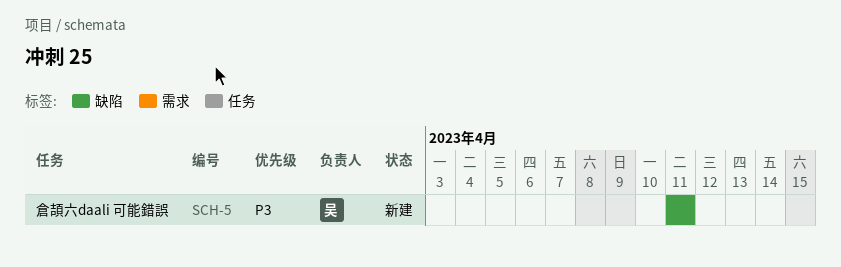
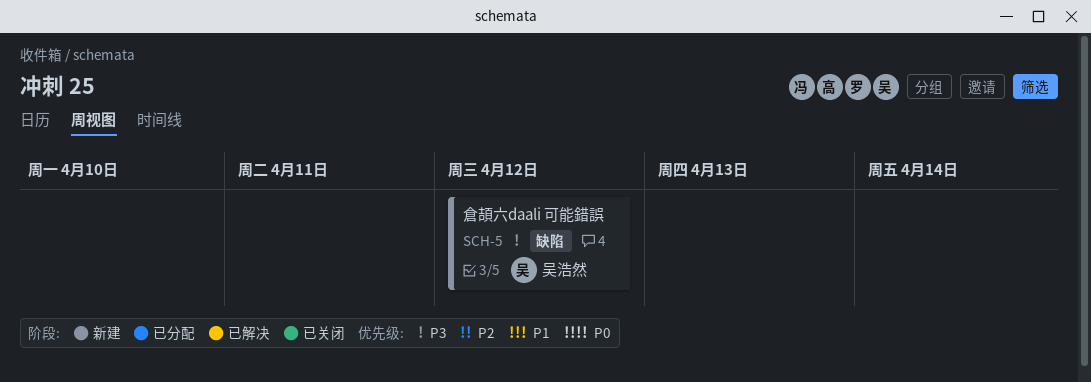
SCH-5, due: Apr 11 -> Apr 12

